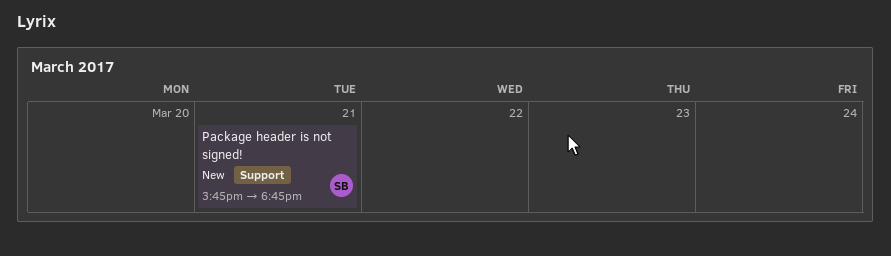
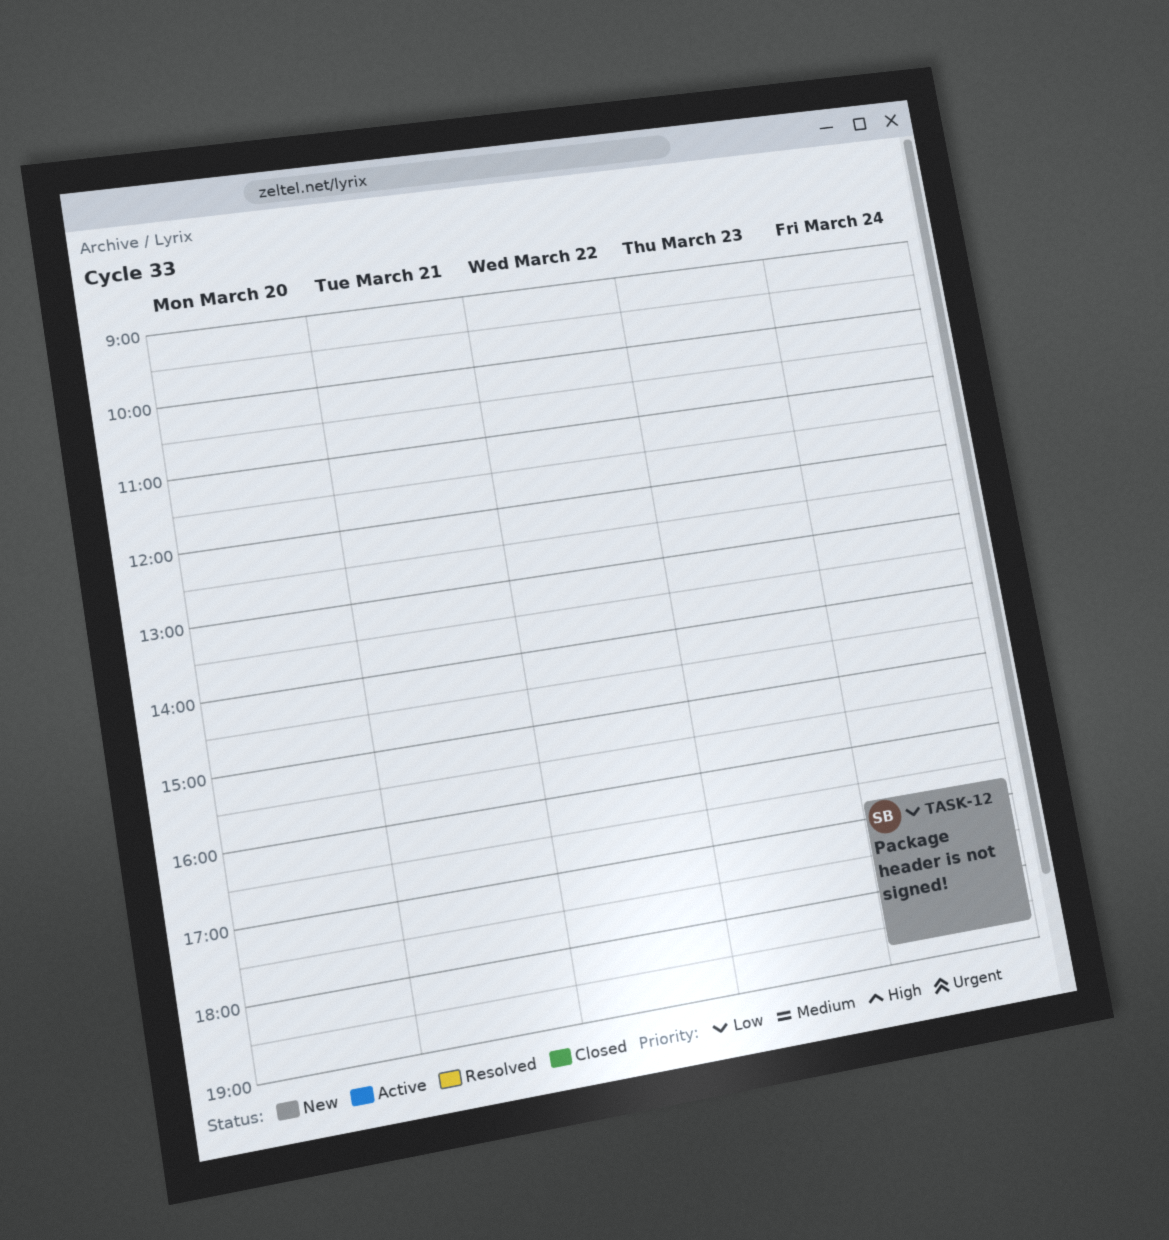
Package header is not signed!, day: Mar 21 -> Mar 24
Package header is not signed!, begins: 15:45 -> 16:45

